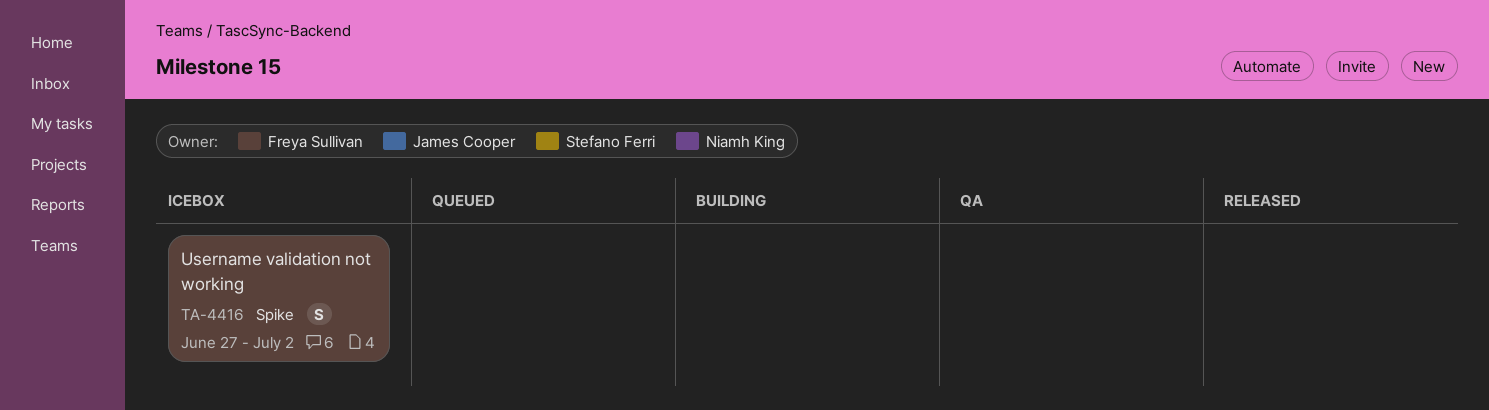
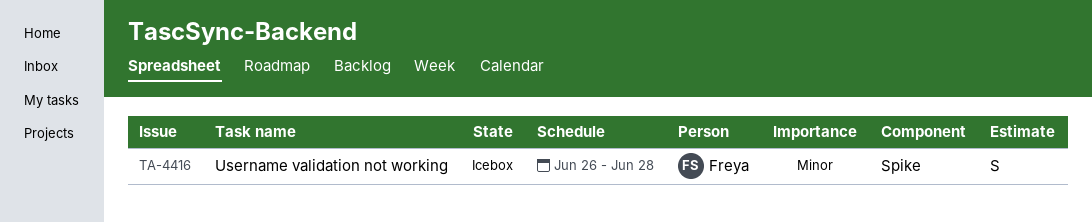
TA-4416, start: Jun 27 -> Jun 26
TA-4416, due: Jul 2 -> Jun 28

